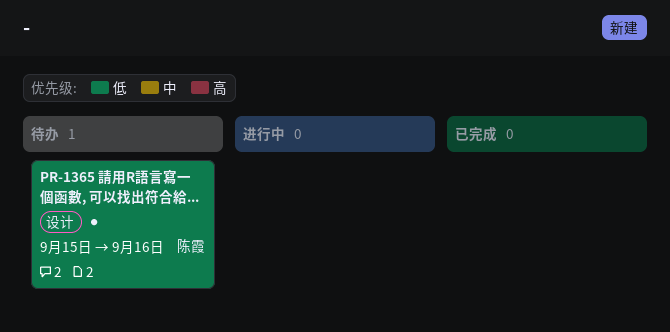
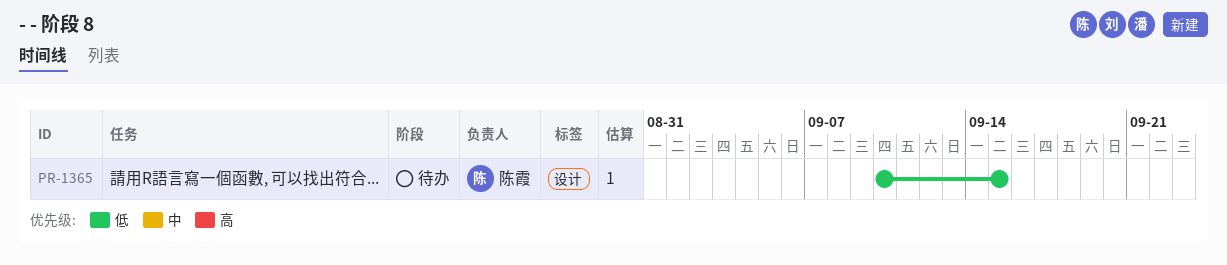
PR-1365, start: Sep 15 -> Sep 10
PR-1365, due: Sep 16 -> Sep 15

